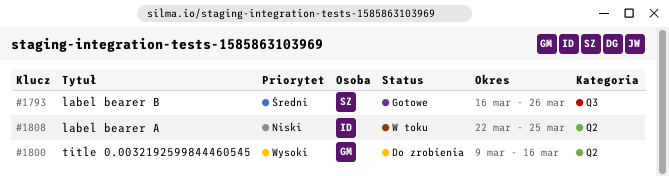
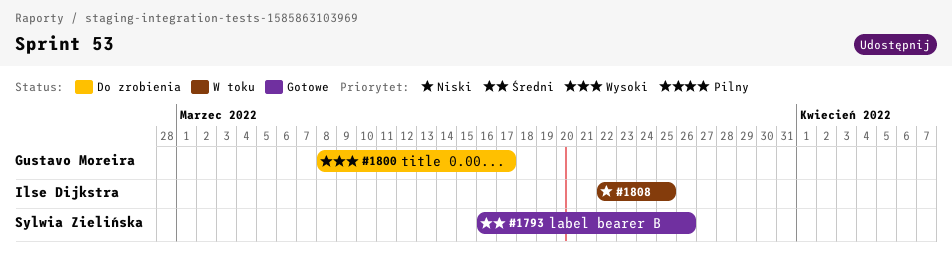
#1800, start: Mar 9 -> Mar 8
#1800, due: Mar 16 -> Mar 17

